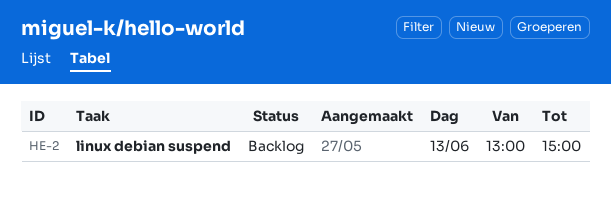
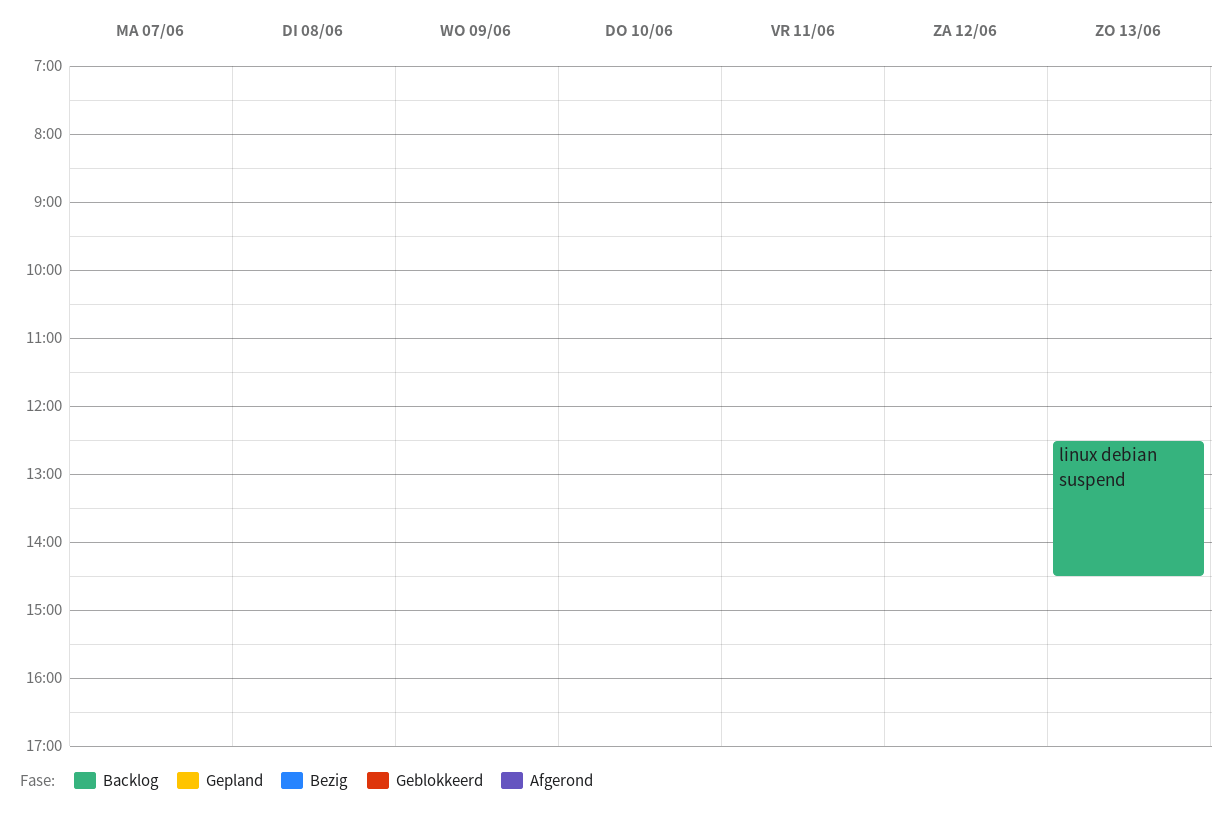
linux debian suspend, begins: 13:00 -> 12:30
linux debian suspend, ends: 15:00 -> 14:30

